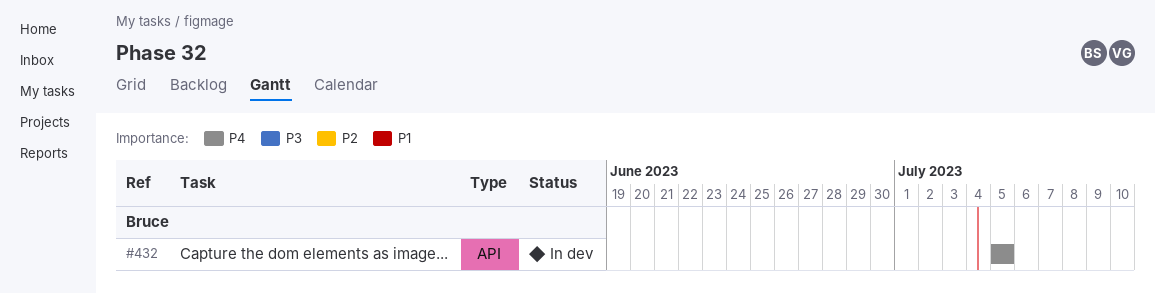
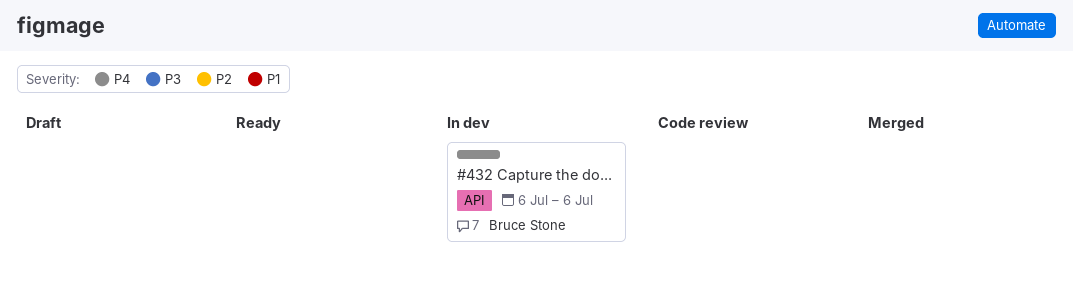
#432, start: Jul 5 -> Jul 6
#432, due: Jul 5 -> Jul 6

